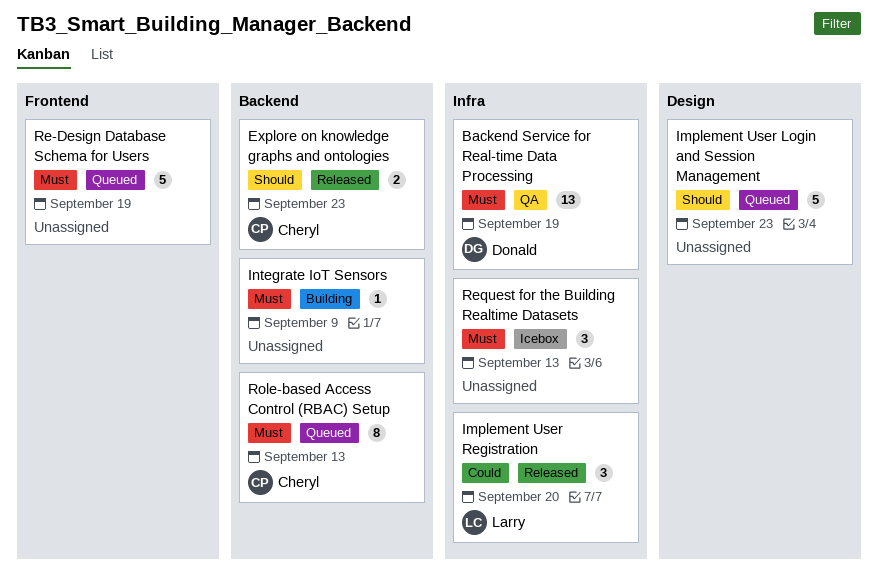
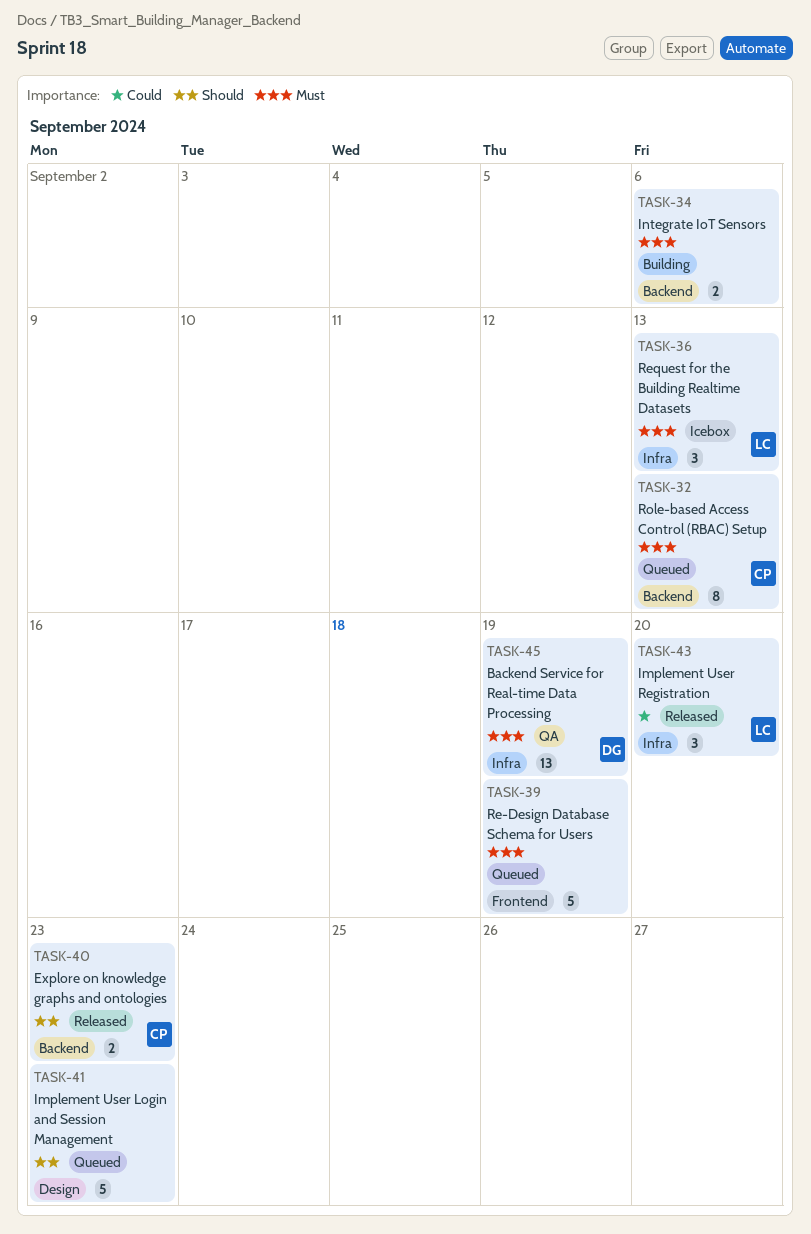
Integrate IoT Sensors, estimate: 1 -> 2
Integrate IoT Sensors, due: Sep 9 -> Sep 6
Request for the Building Realtime Datasets, owner: none -> Larry

